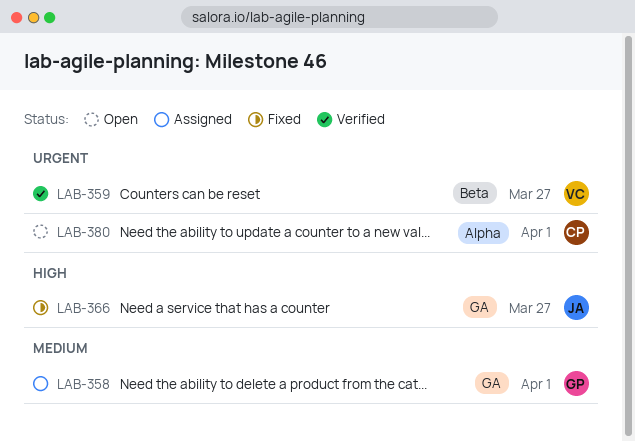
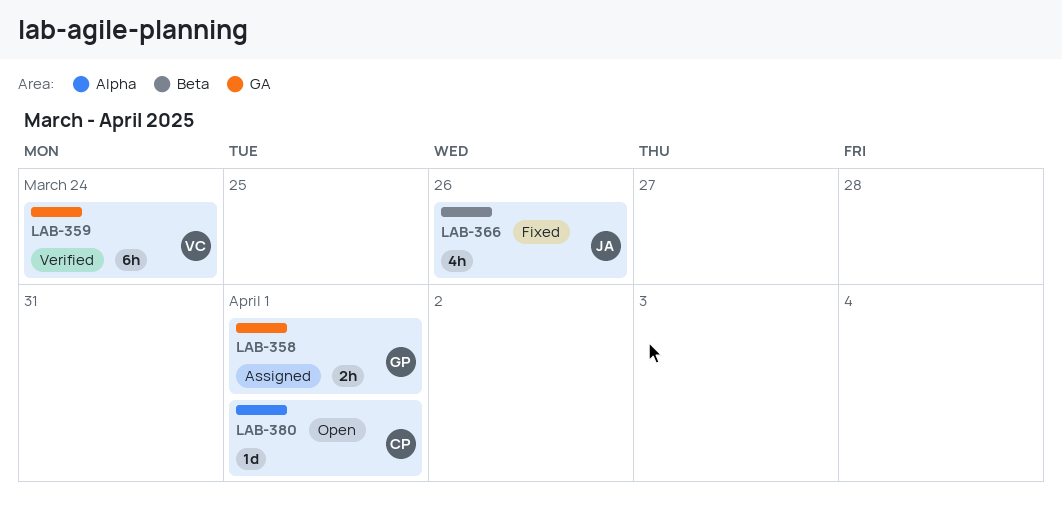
LAB-359, label: Beta -> GA
LAB-359, due: Mar 27 -> Mar 24
LAB-366, label: GA -> Beta
LAB-366, due: Mar 27 -> Mar 26

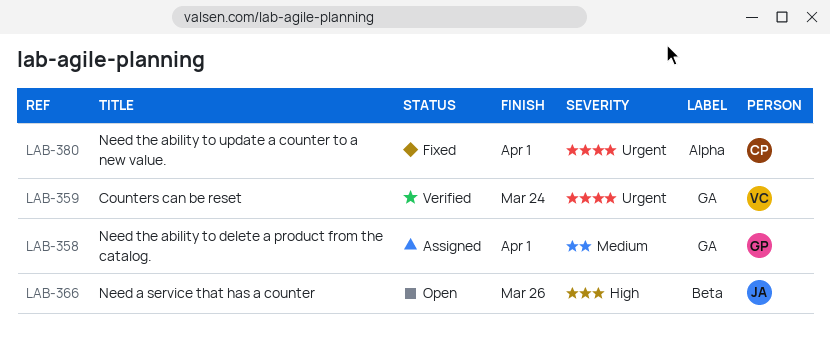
LAB-366, status: Fixed -> Open
LAB-380, status: Open -> Fixed

